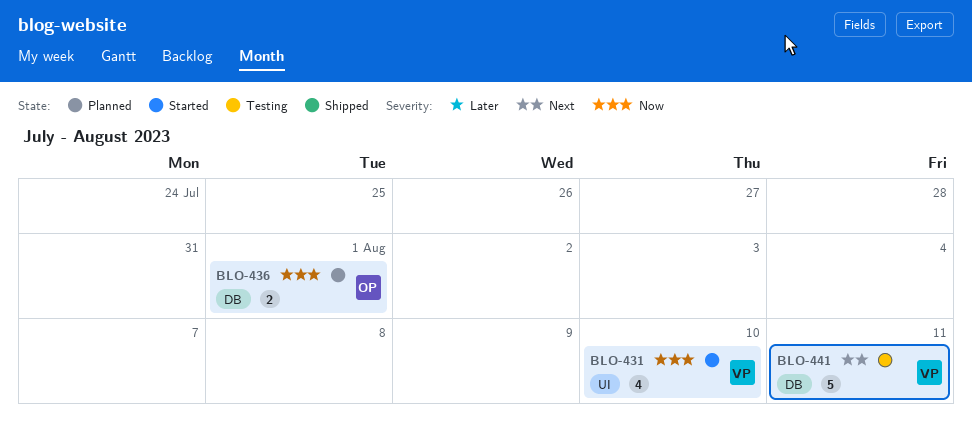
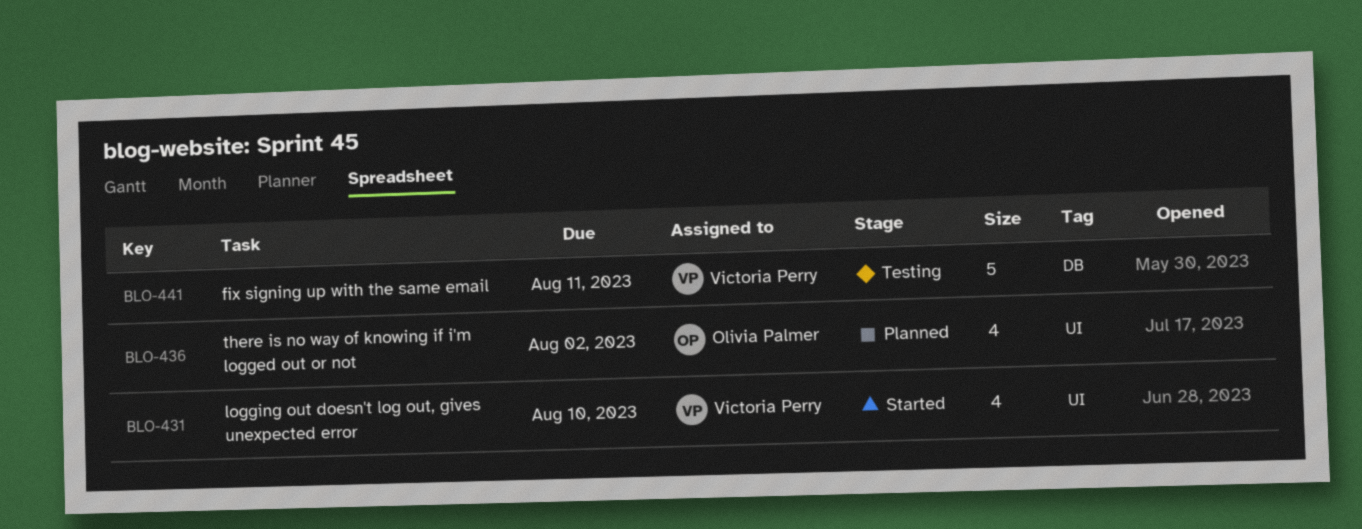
BLO-436, label: DB -> UI
BLO-436, estimate: 2 -> 4
BLO-436, due: Aug 1 -> Aug 2

